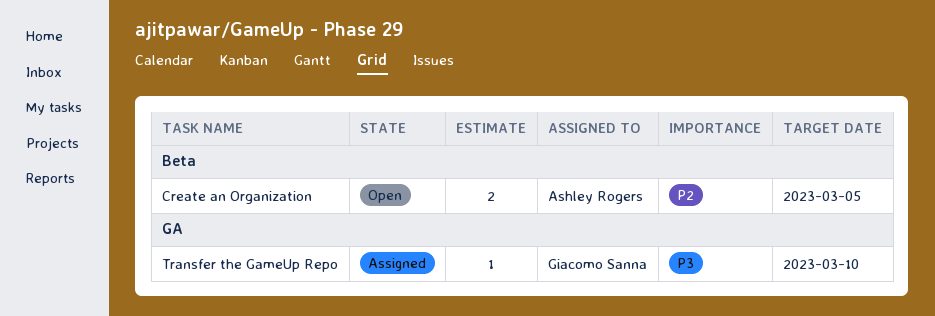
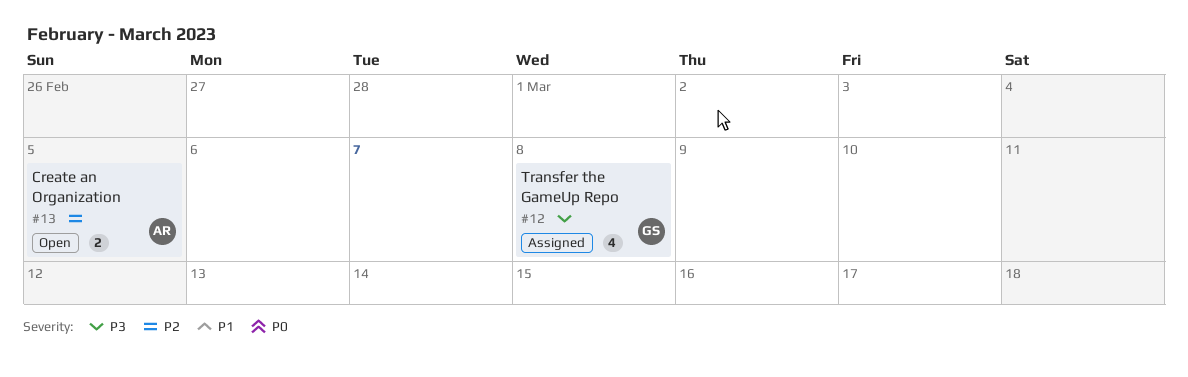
Transfer the GameUp Repo, estimate: 1 -> 4
Transfer the GameUp Repo, due: Mar 10 -> Mar 8

